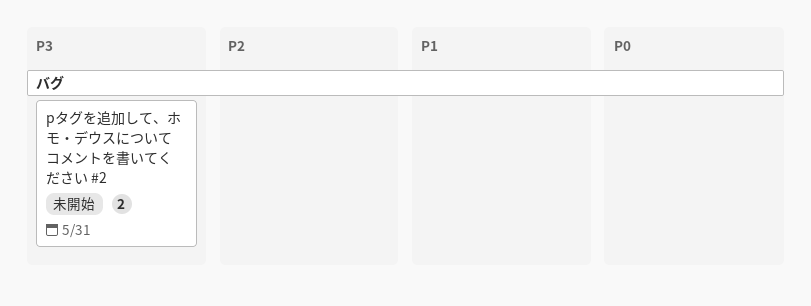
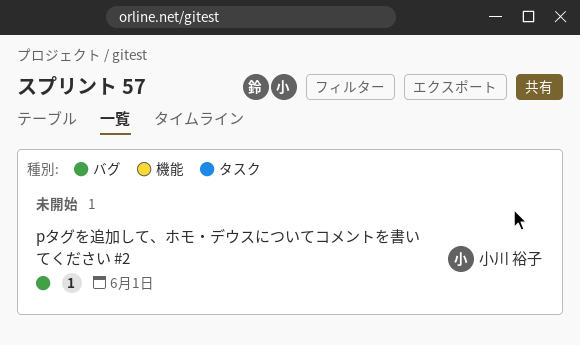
pタグを追加して、ホモ・デウスについてコメントを書いてください #2, estimate: 2 -> 1
pタグを追加して、ホモ・デウスについてコメントを書いてください #2, due: May 31 -> Jun 1

